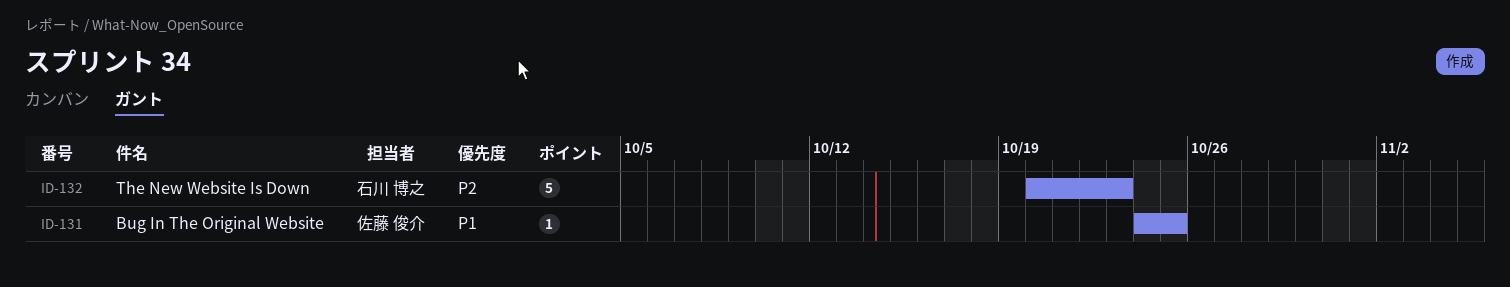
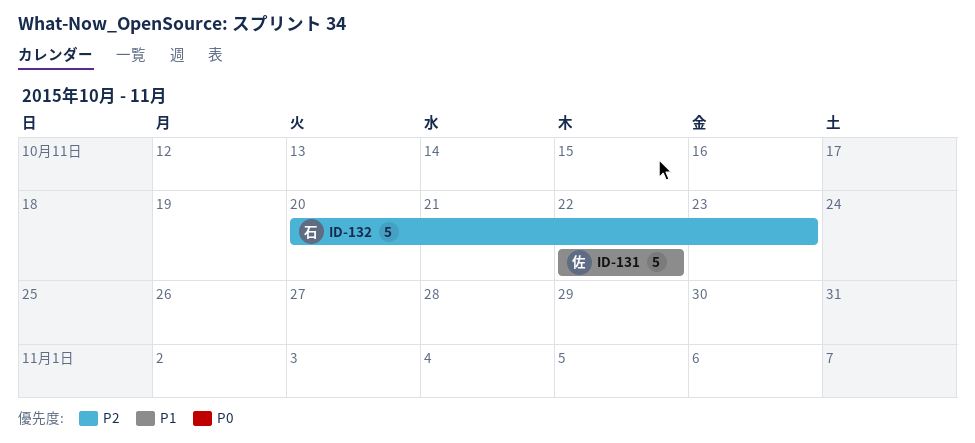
ID-131, estimate: 1 -> 5
ID-131, start: Oct 24 -> Oct 22
ID-131, due: Oct 25 -> Oct 22

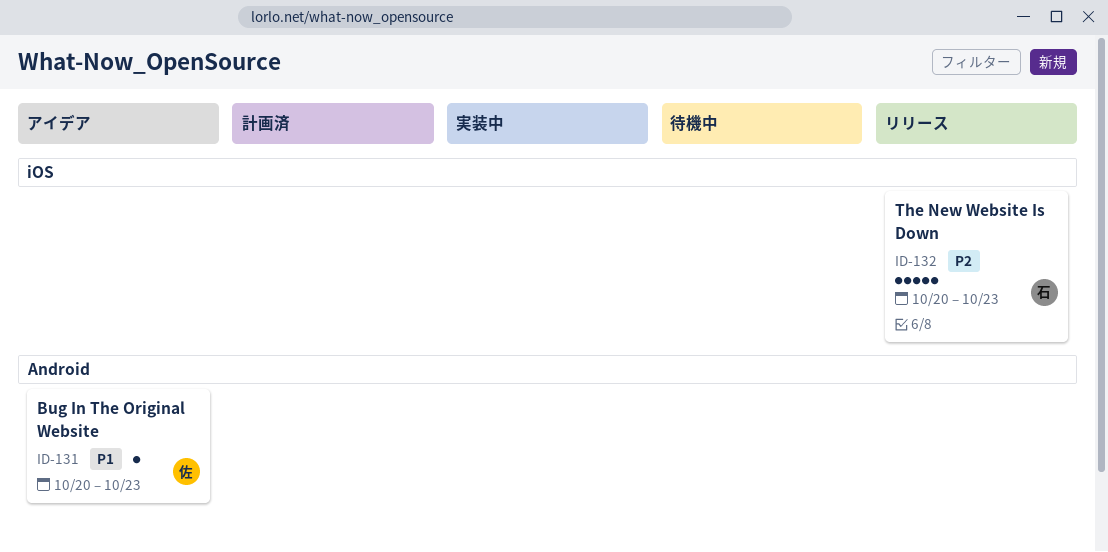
ID-131, estimate: 5 -> 1
ID-131, start: Oct 22 -> Oct 20
ID-131, due: Oct 22 -> Oct 23

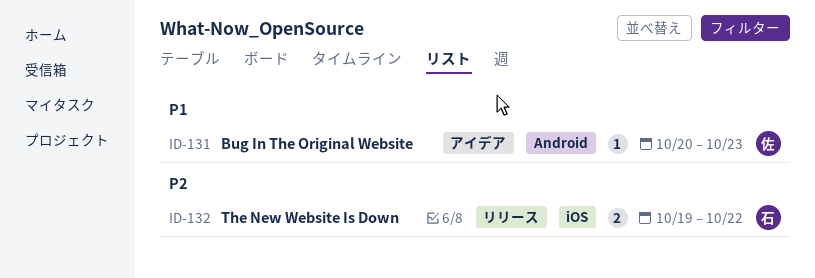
ID-132, estimate: 5 -> 2
ID-132, start: Oct 20 -> Oct 19
ID-132, due: Oct 23 -> Oct 22

